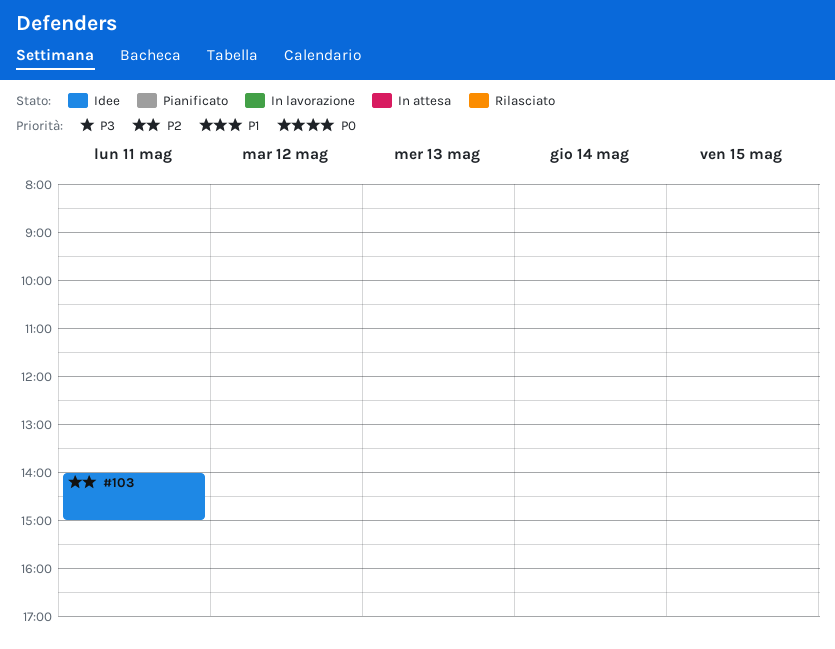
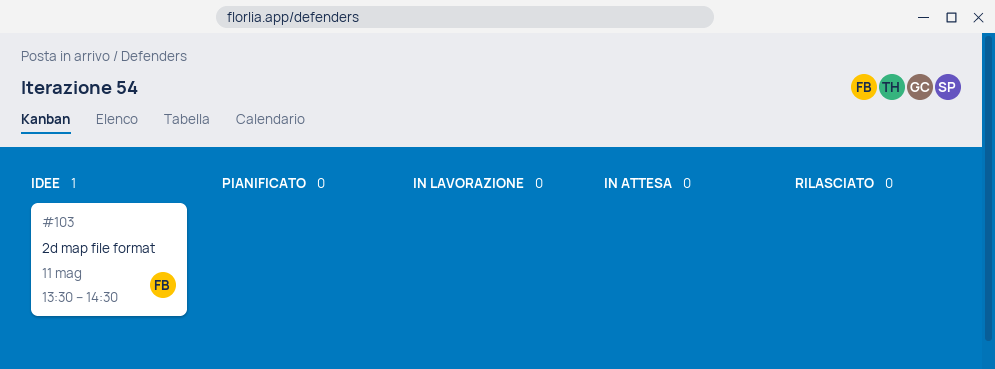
#103, begins: 14:00 -> 13:30
#103, ends: 15:00 -> 14:30

